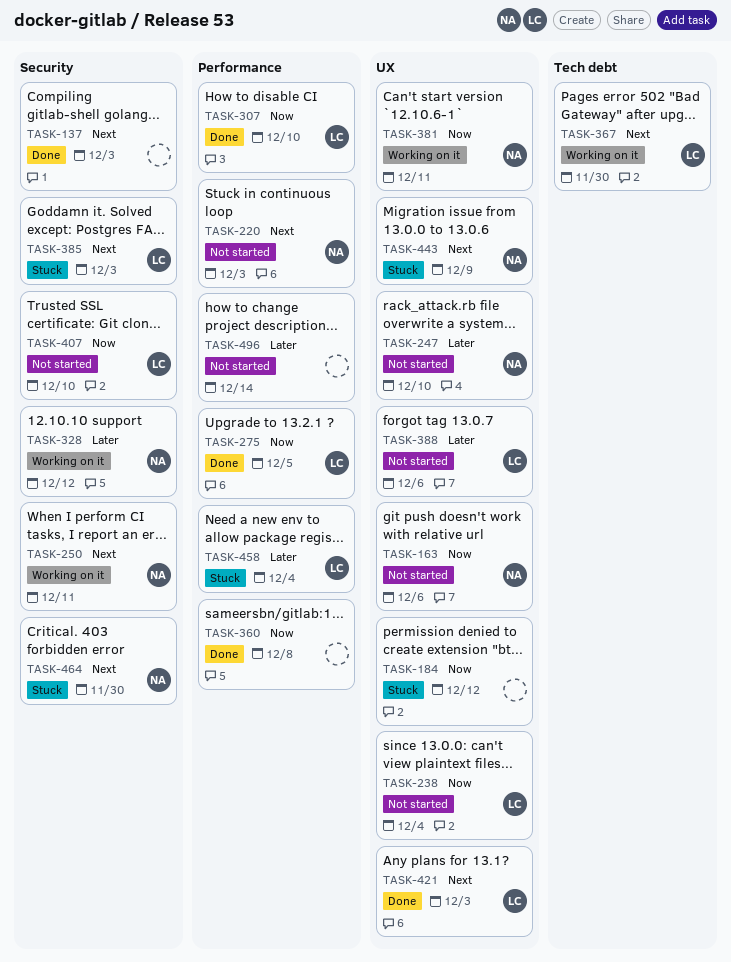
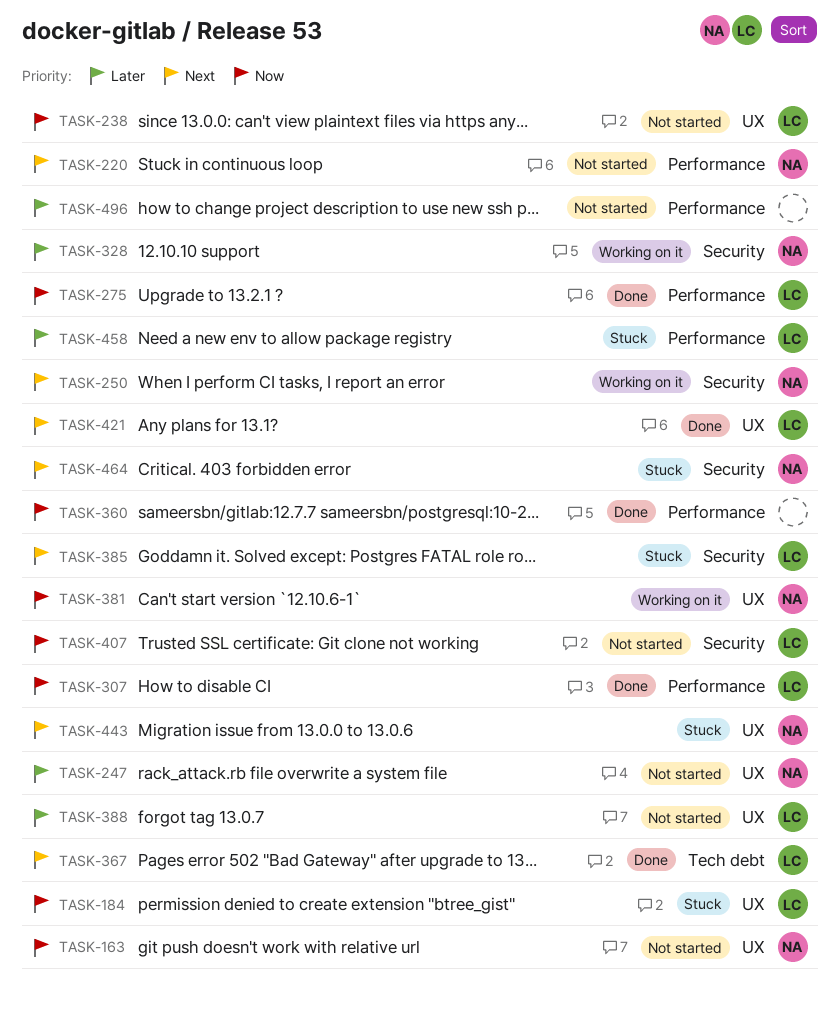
TASK-137: present -> none
TASK-184, owner: none -> LC
TASK-367, status: Working on it -> Done

